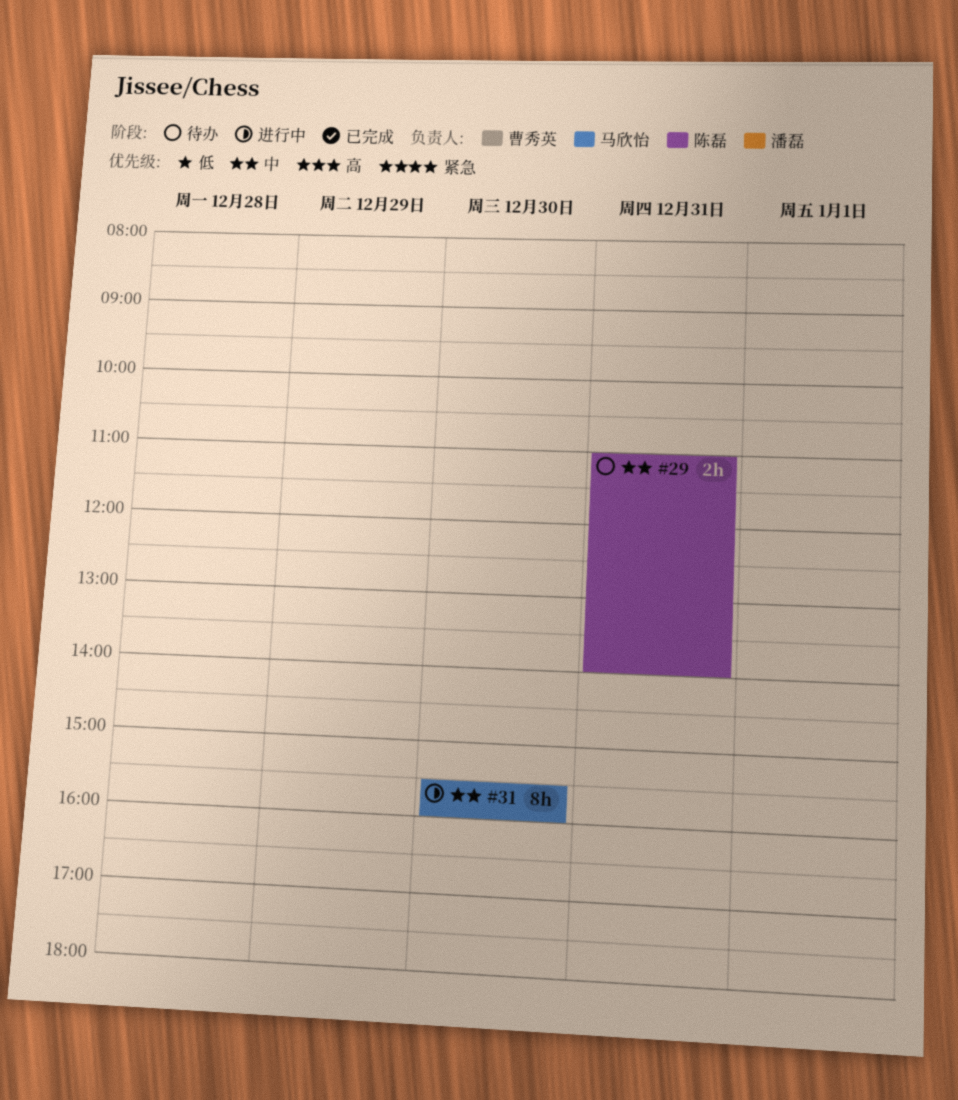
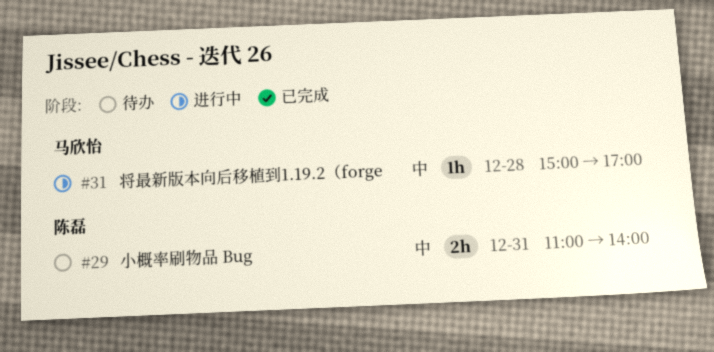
#31, estimate: 8h -> 1h
#31, day: Dec 30 -> Dec 28
#31, begins: 15:30 -> 15:00
#31, ends: 16:00 -> 17:00

